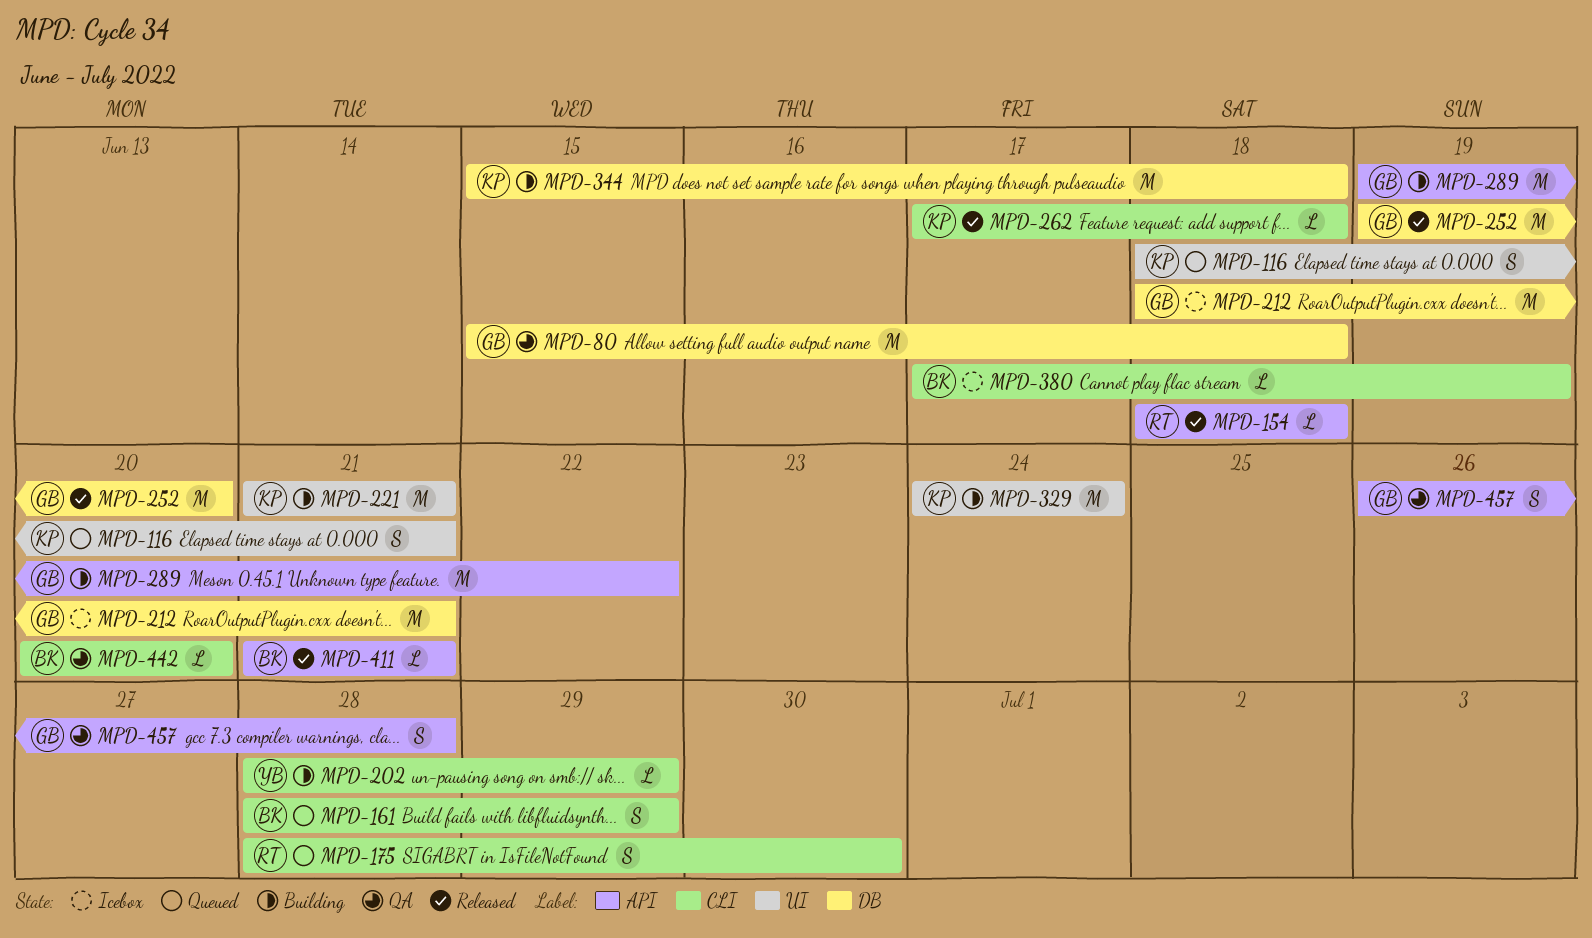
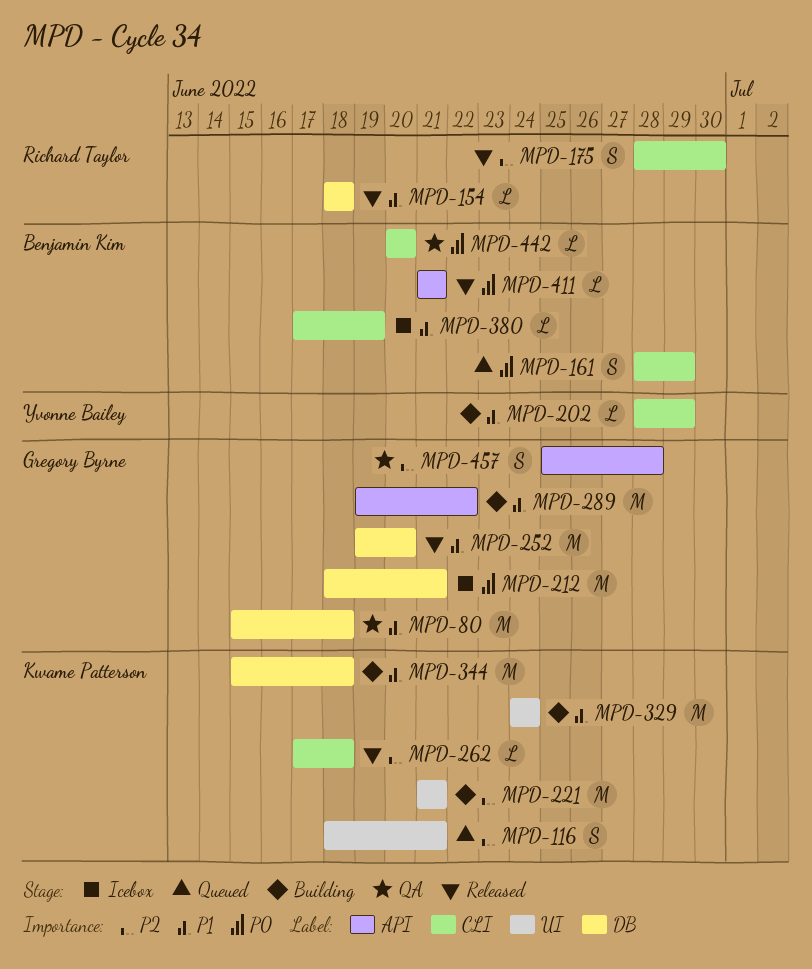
MPD-154, label: API -> DB
MPD-175, status: Queued -> Released
MPD-457, start: Jun 26 -> Jun 25

